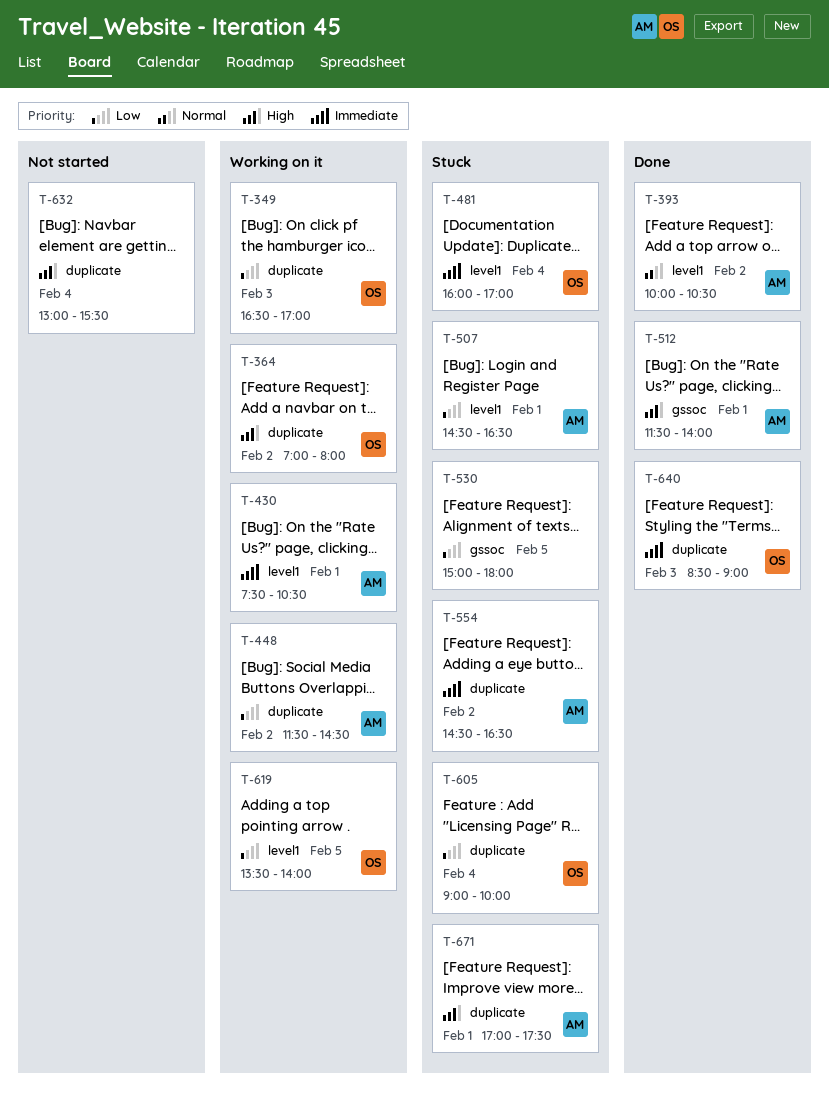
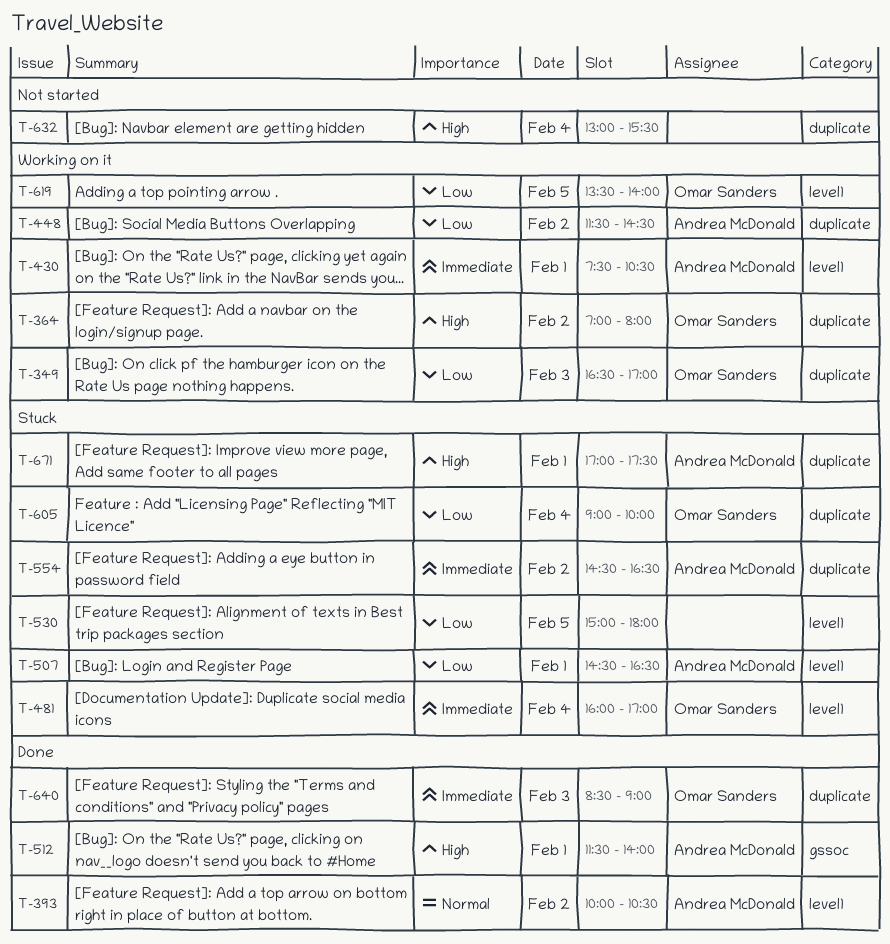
T-530, label: gssoc -> level1

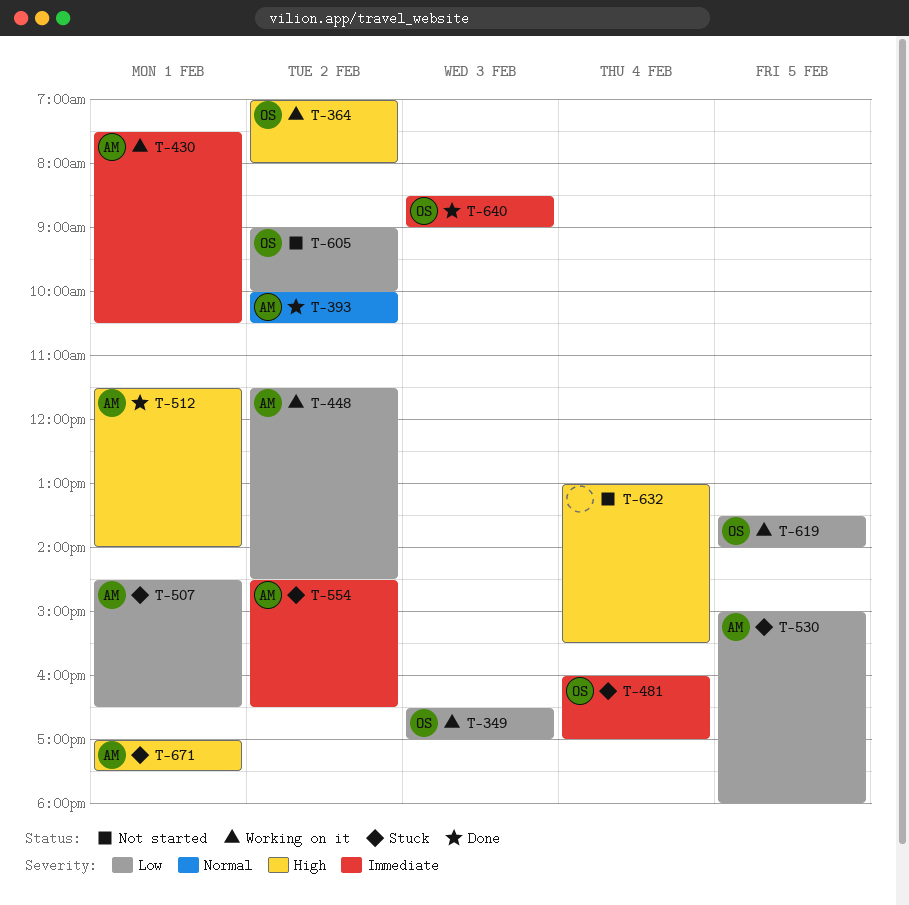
T-530, owner: none -> Andrea McDonald
T-605, status: Stuck -> Not started
T-605, day: Feb 4 -> Feb 2

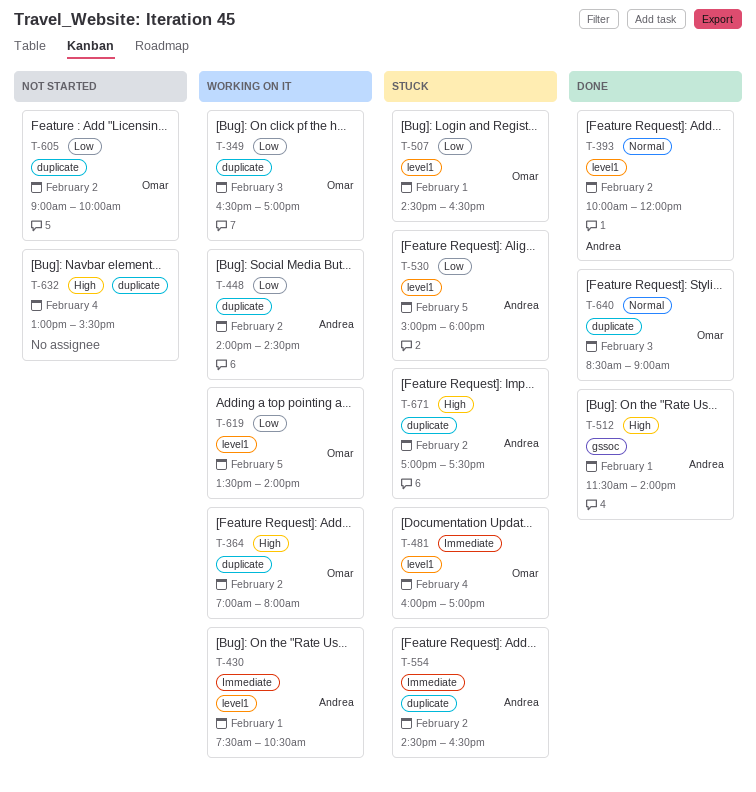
T-393, ends: 10:30 -> 12:00
T-448, begins: 11:30 -> 14:00
T-507, owner: Andrea -> Omar
T-640, priority: Immediate -> Normal
T-671, day: Feb 1 -> Feb 2

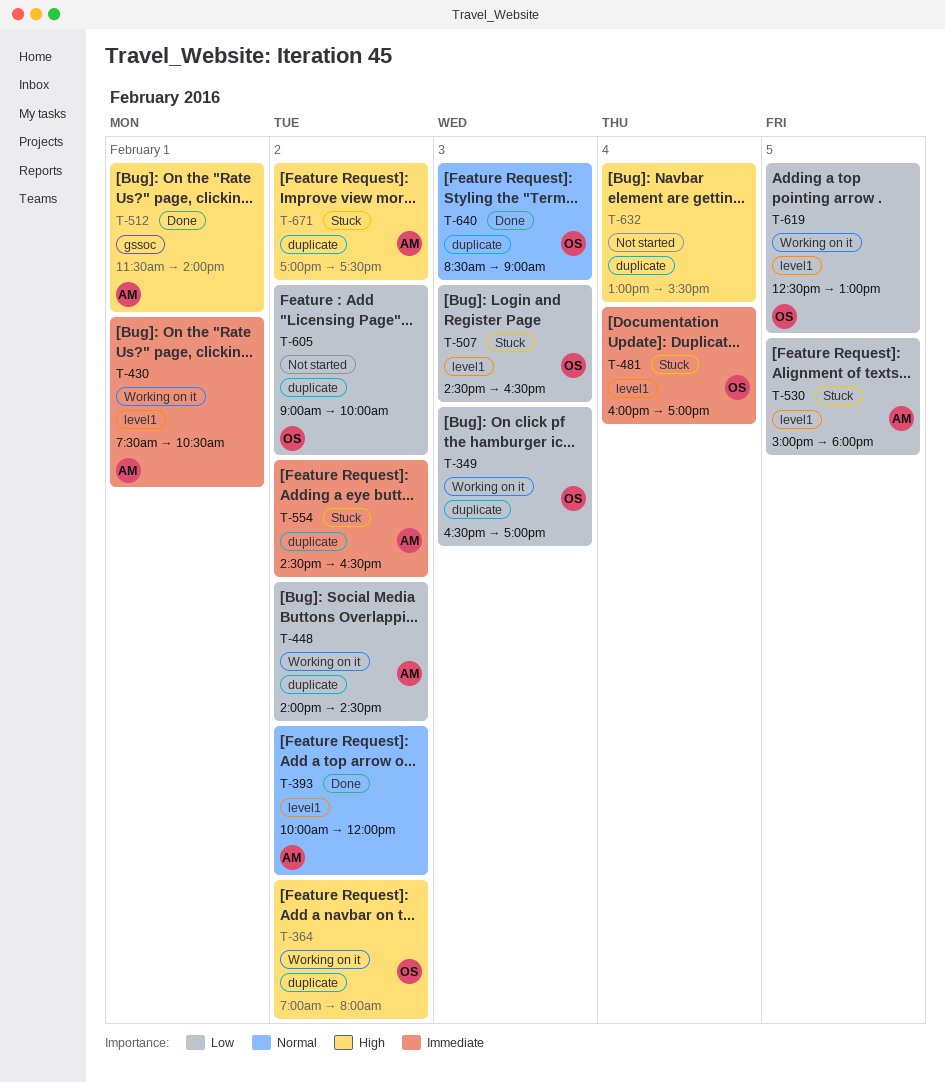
T-507, day: Feb 1 -> Feb 3
T-619, begins: 13:30 -> 12:30
T-619, ends: 14:00 -> 13:00

